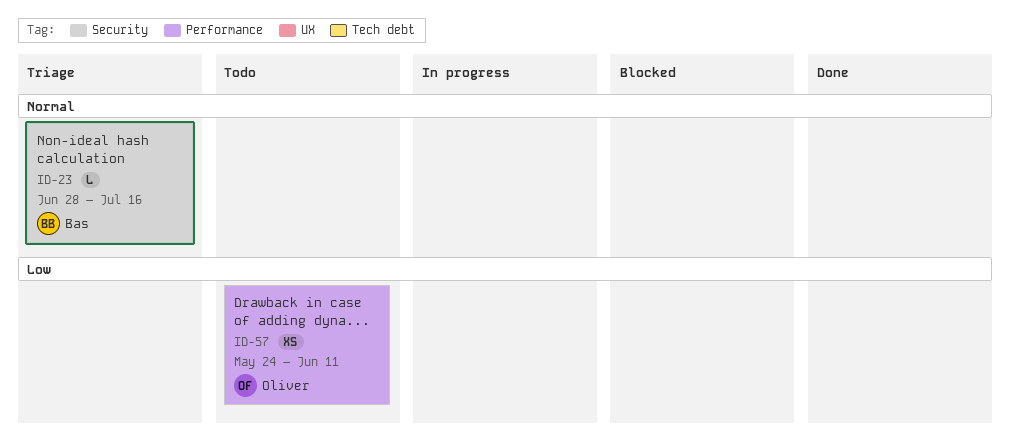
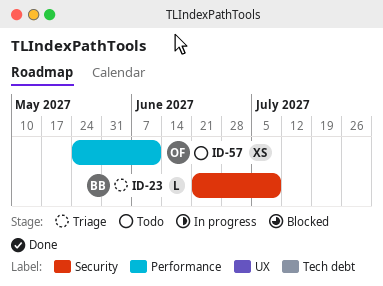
ID-23, start: Jun 28 -> Jun 21
ID-23, due: Jul 16 -> Jul 9

